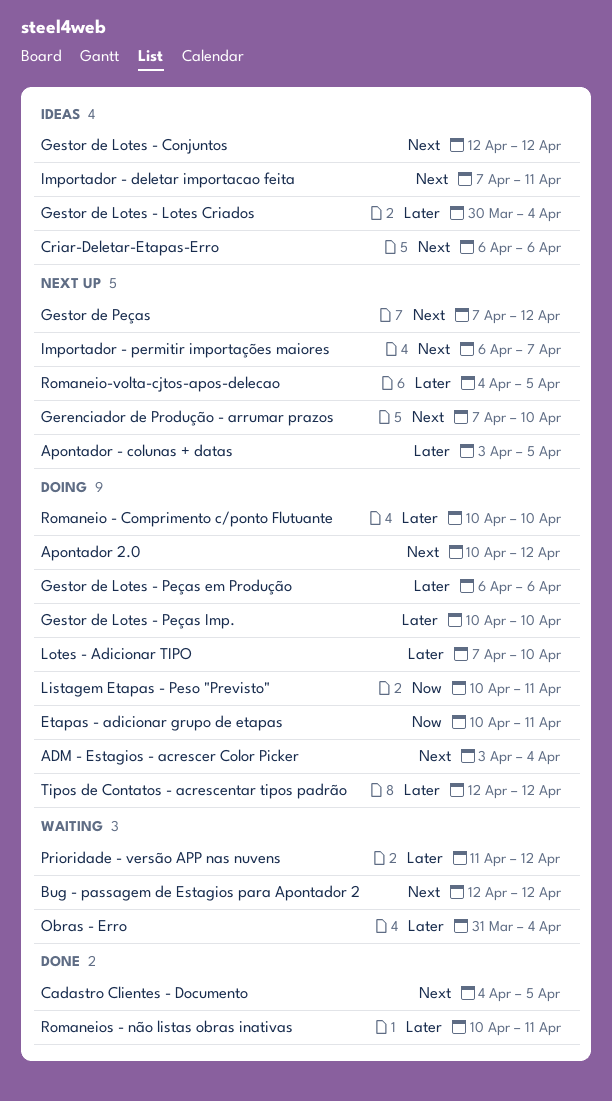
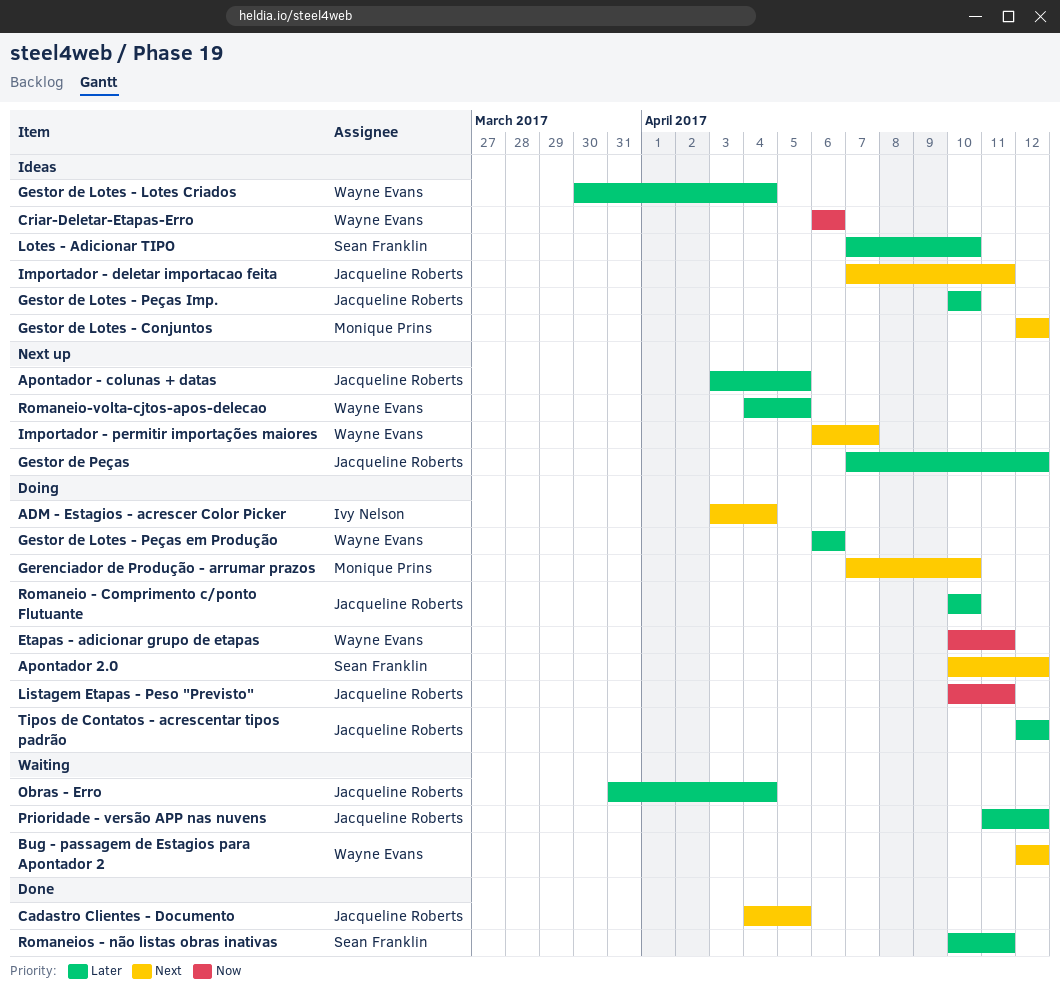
Criar-Deletar-Etapas-Erro, priority: Next -> Now
Gerenciador de Produção - arrumar prazos, status: Next up -> Doing
Gestor de Lotes - Peças Imp., status: Doing -> Ideas
Gestor de Peças, priority: Next -> Later
Lotes - Adicionar TIPO, status: Doing -> Ideas

